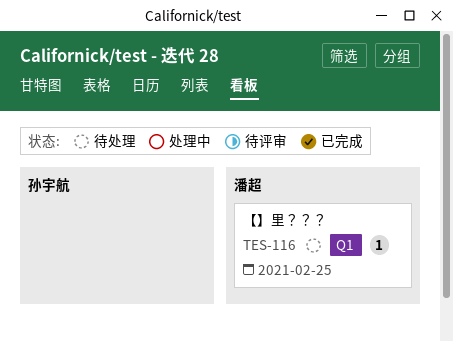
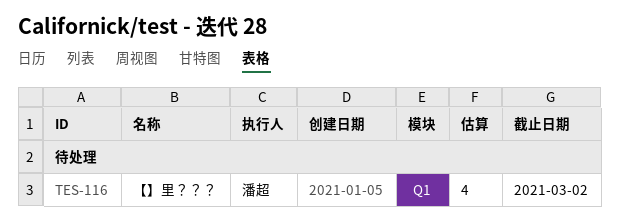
TES-116, estimate: 1 -> 4
TES-116, due: Feb 25 -> Mar 2

